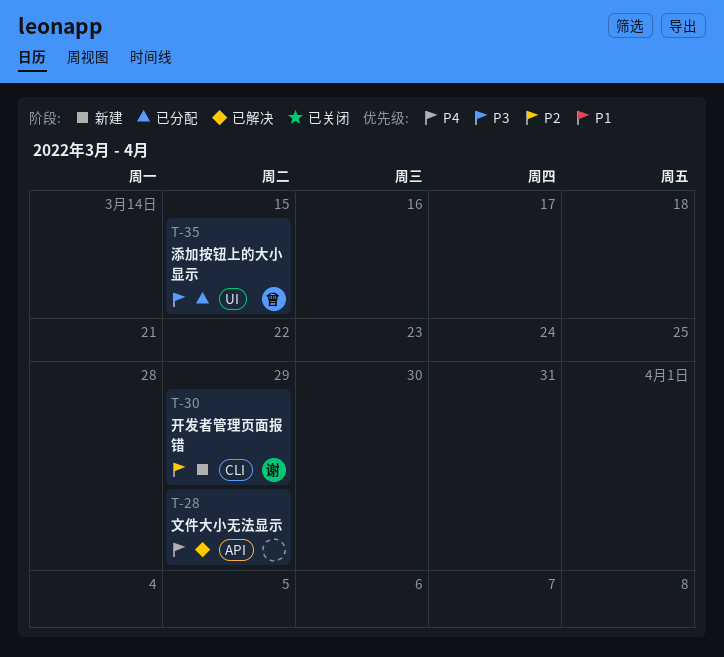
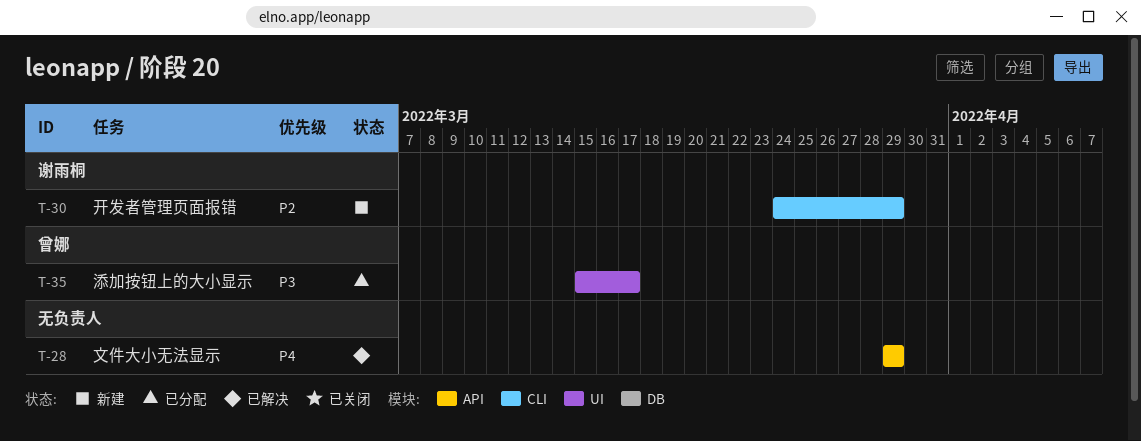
T-35, due: Mar 15 -> Mar 17

